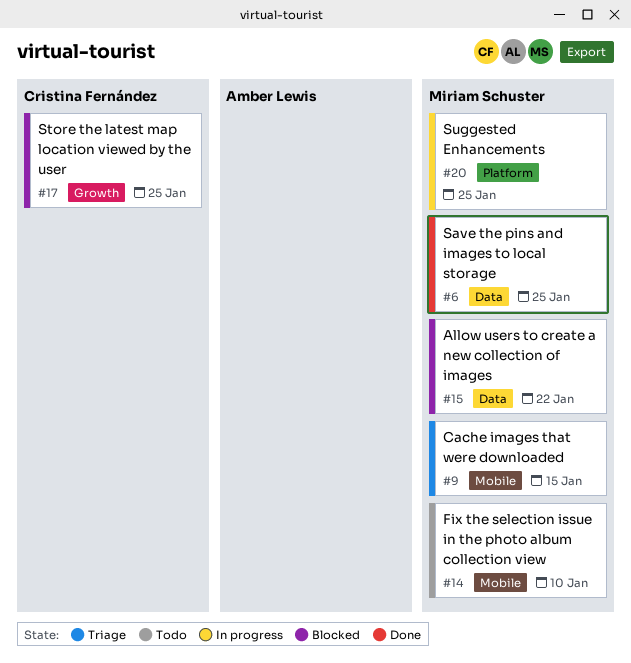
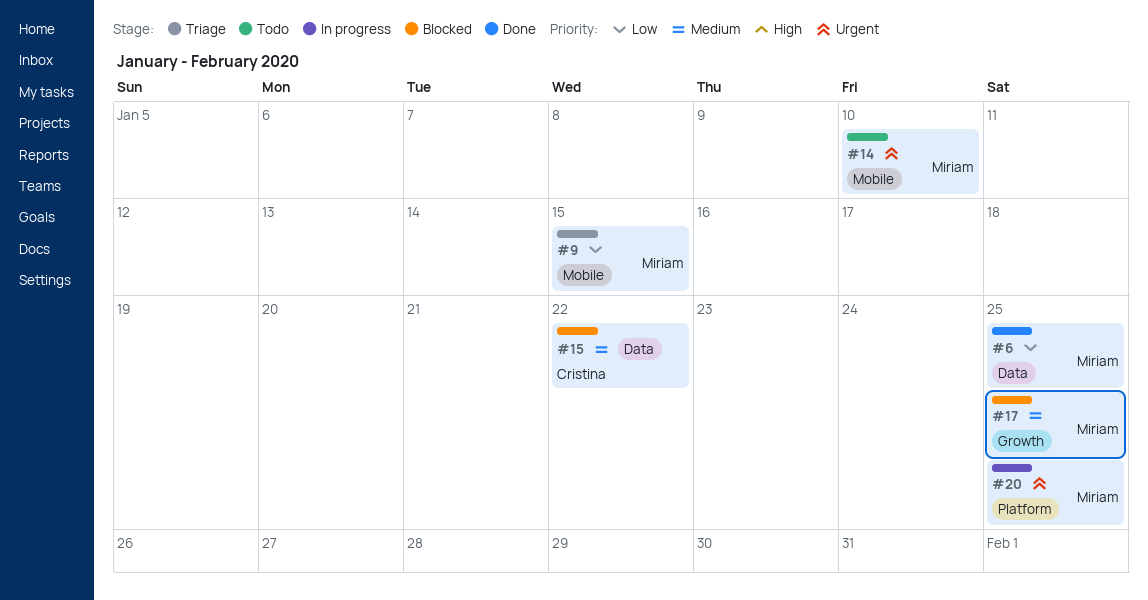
#15, owner: Miriam Schuster -> Cristina Fernández
#17, owner: Cristina Fernández -> Miriam Schuster

